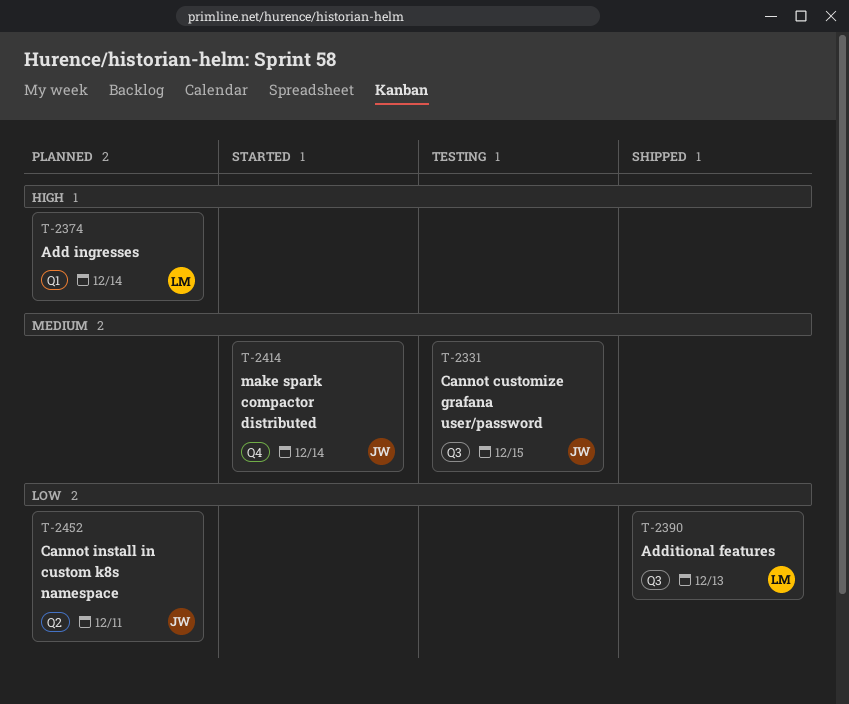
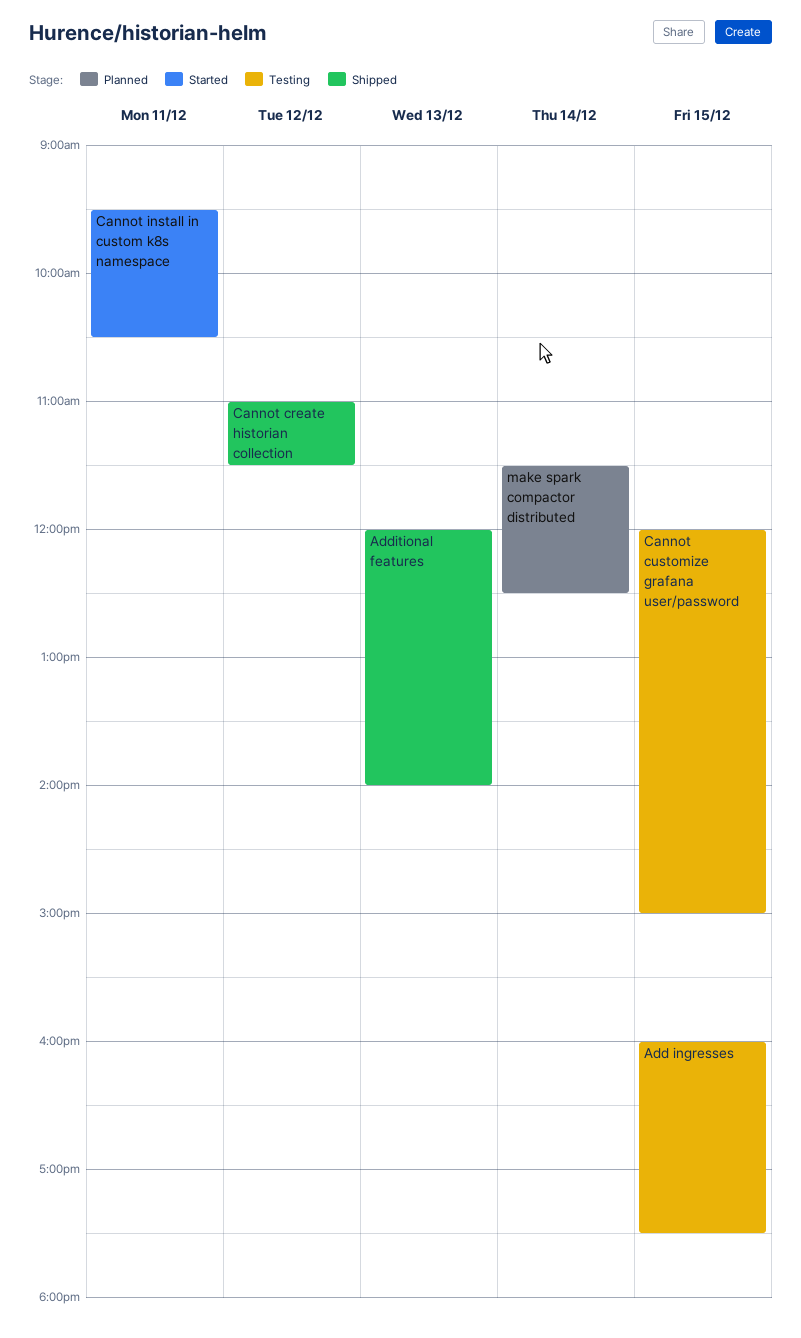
Add ingresses, status: Planned -> Testing
Add ingresses, day: Dec 14 -> Dec 15
Cannot create historian collection: none -> present
Cannot install in custom k8s namespace, status: Planned -> Started
make spark compactor distributed, status: Started -> Planned

